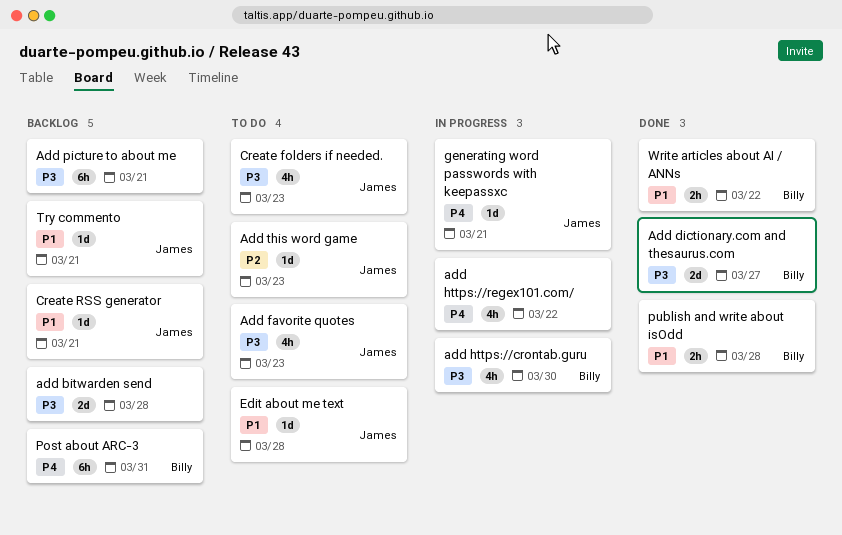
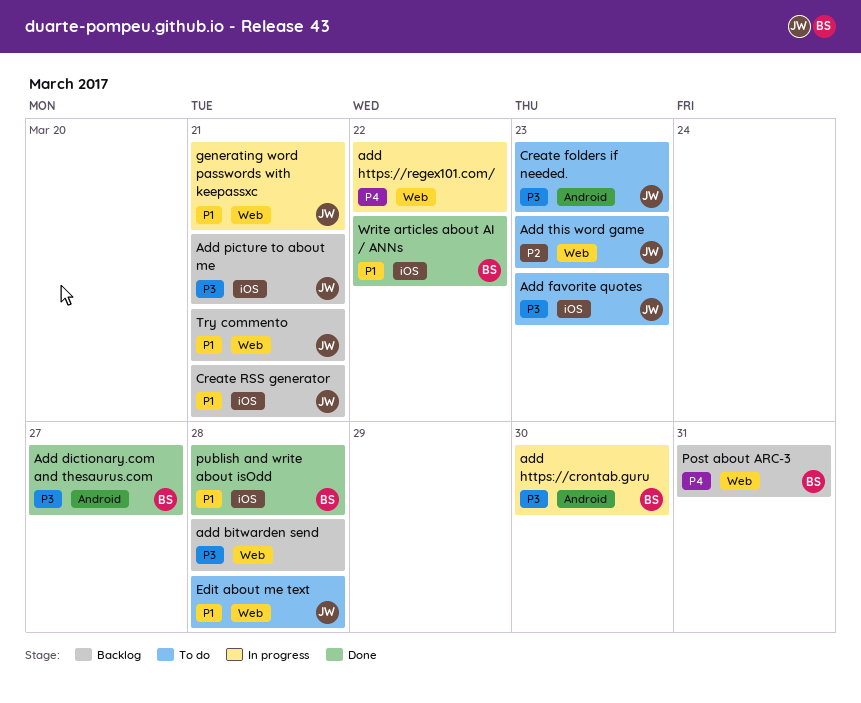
Add picture to about me, owner: none -> James
generating word passwords with keepassxc, priority: P4 -> P1

